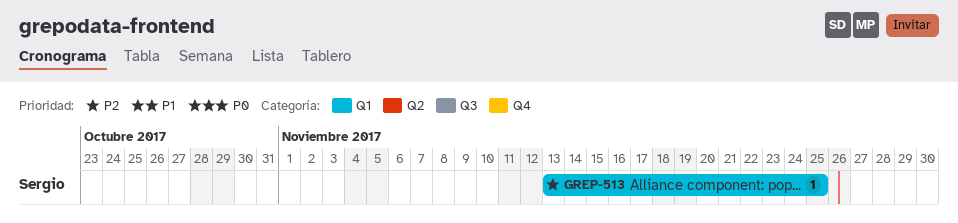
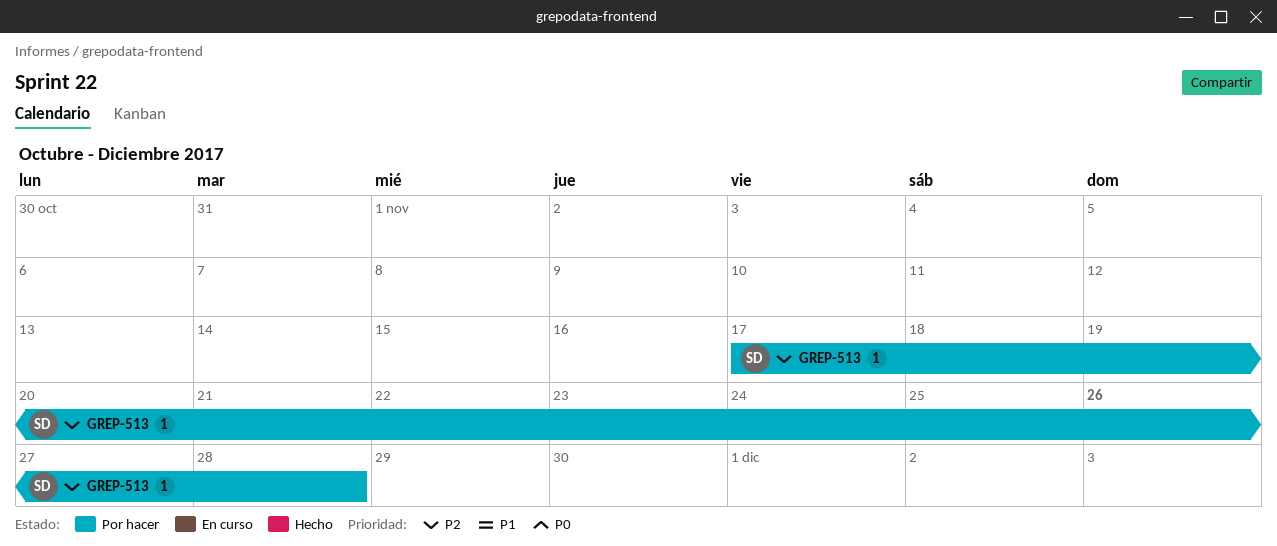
GREP-513, start: Nov 13 -> Nov 17
GREP-513, due: Nov 25 -> Nov 28

